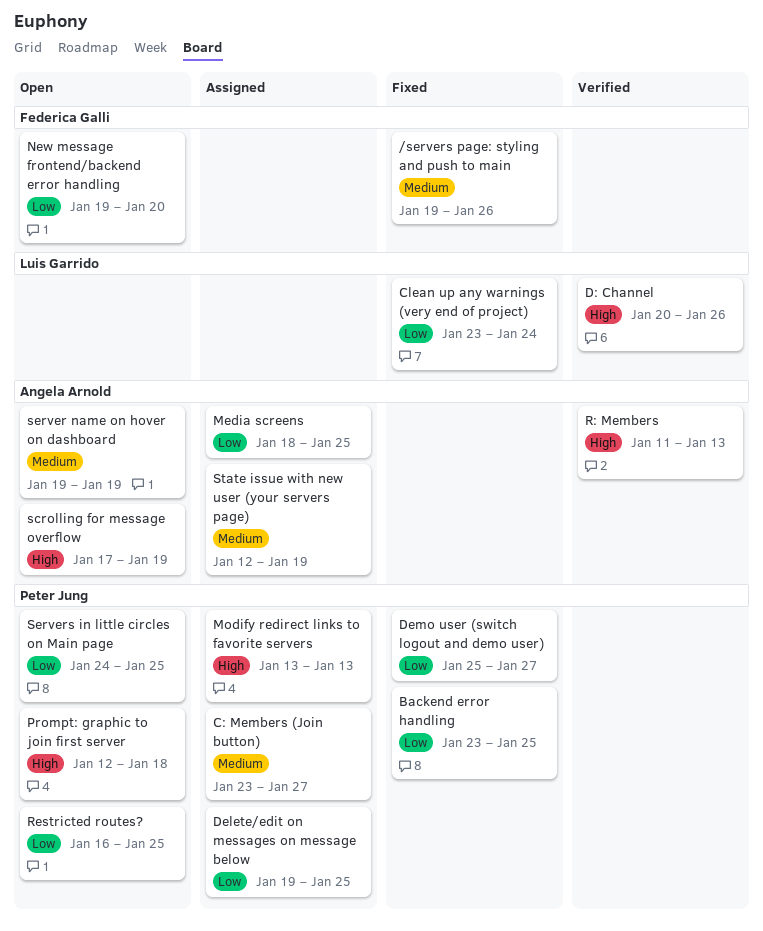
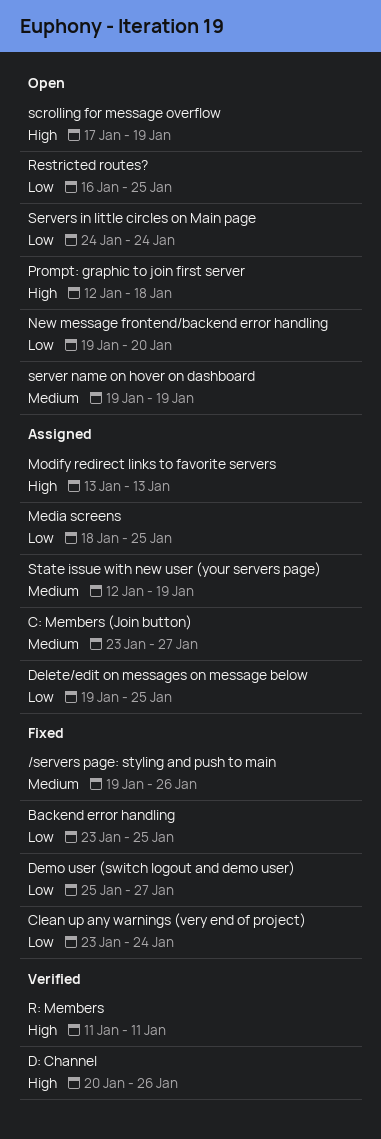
R: Members, due: Jan 13 -> Jan 11
Servers in little circles on Main page, due: Jan 25 -> Jan 24

